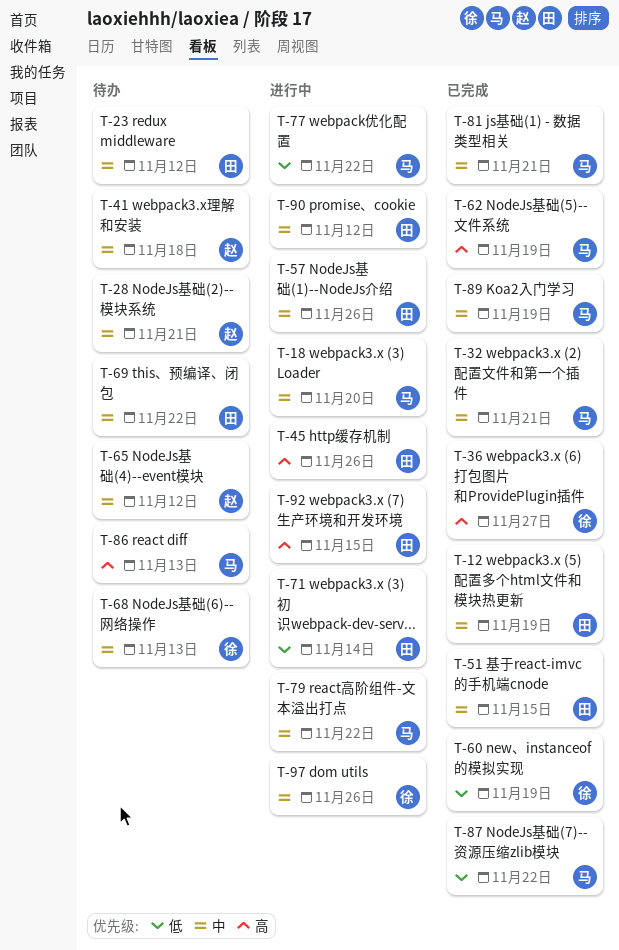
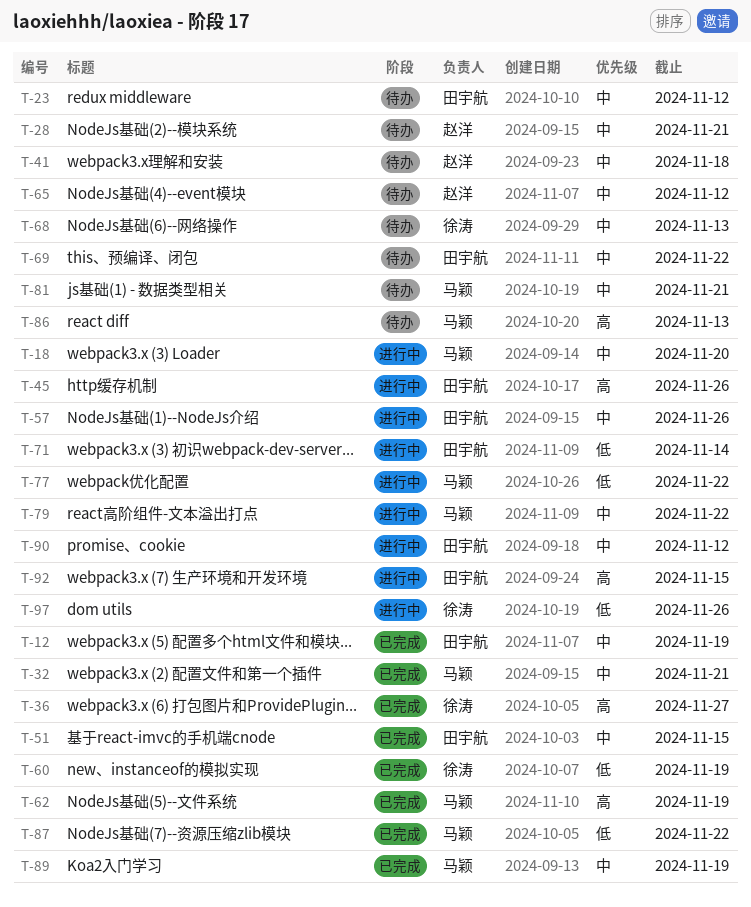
T-81, status: 已完成 -> 待办
T-97, priority: 中 -> 低

